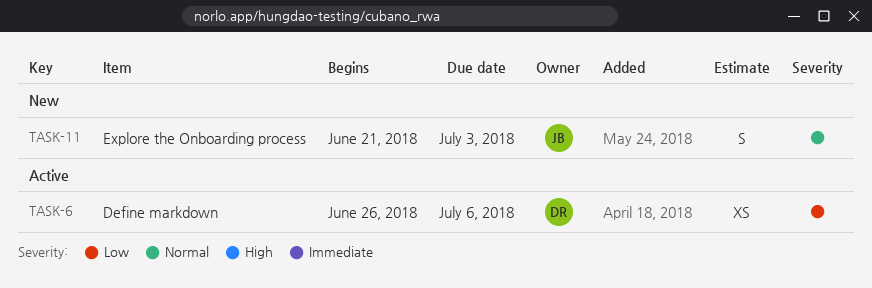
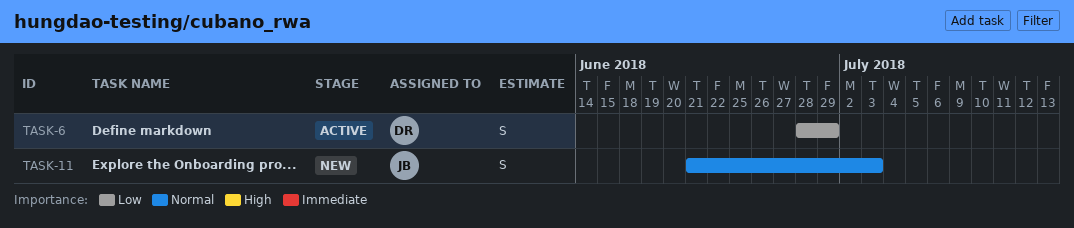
TASK-6, estimate: XS -> S
TASK-6, start: Jun 26 -> Jun 28
TASK-6, due: Jul 6 -> Jun 29

